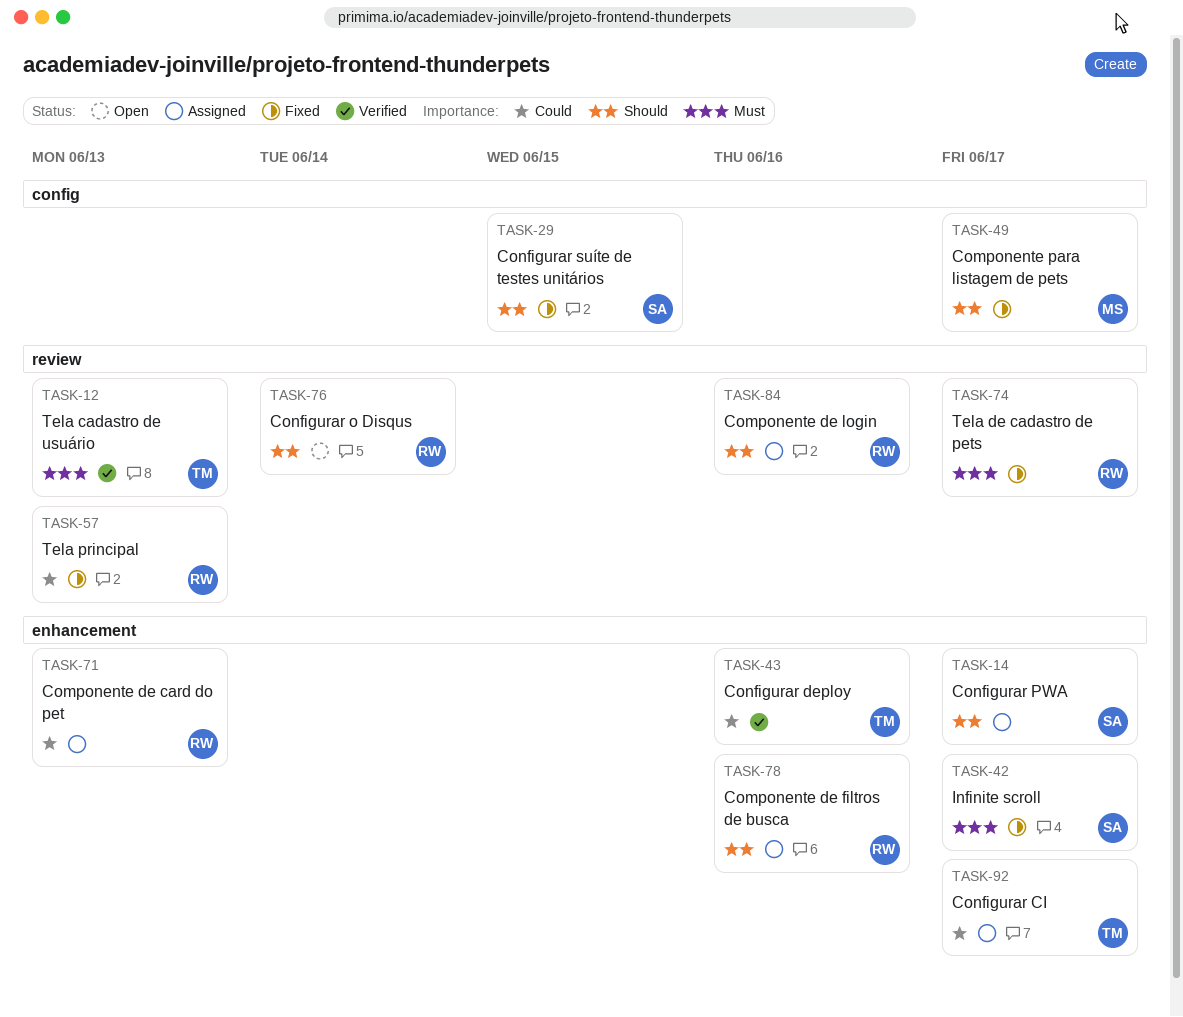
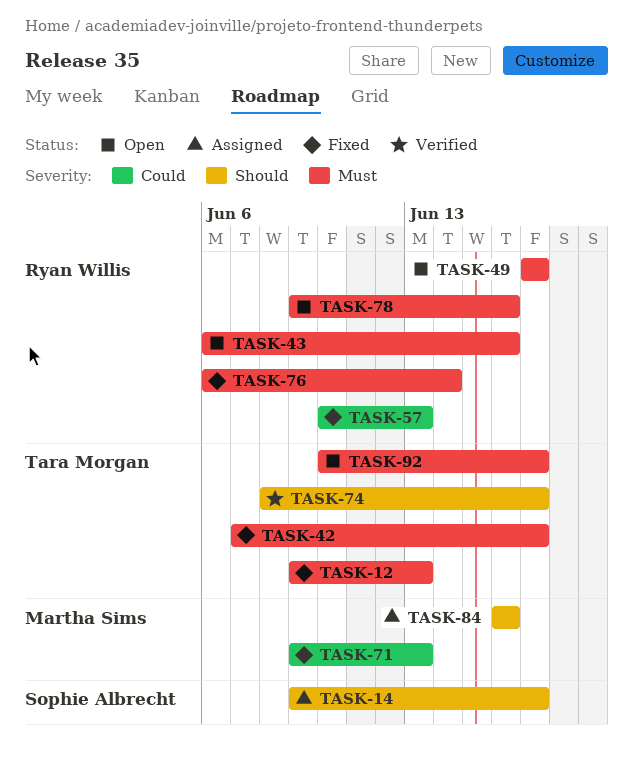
TASK-12, status: Verified -> Fixed
TASK-29: present -> none
TASK-42, owner: Sophie Albrecht -> Tara Morgan
TASK-43, status: Verified -> Open
TASK-43, owner: Tara Morgan -> Ryan Willis
TASK-43, priority: Could -> Must
TASK-49, status: Fixed -> Open
TASK-49, owner: Martha Sims -> Ryan Willis
TASK-49, priority: Should -> Must
TASK-71, status: Assigned -> Fixed
TASK-71, owner: Ryan Willis -> Martha Sims
TASK-74, status: Fixed -> Verified
TASK-74, owner: Ryan Willis -> Tara Morgan
TASK-74, priority: Must -> Should
TASK-76, status: Open -> Fixed
TASK-76, priority: Should -> Must
TASK-78, status: Assigned -> Open
TASK-78, priority: Should -> Must
TASK-84, owner: Ryan Willis -> Martha Sims
TASK-92, status: Assigned -> Open
TASK-92, priority: Could -> Must

